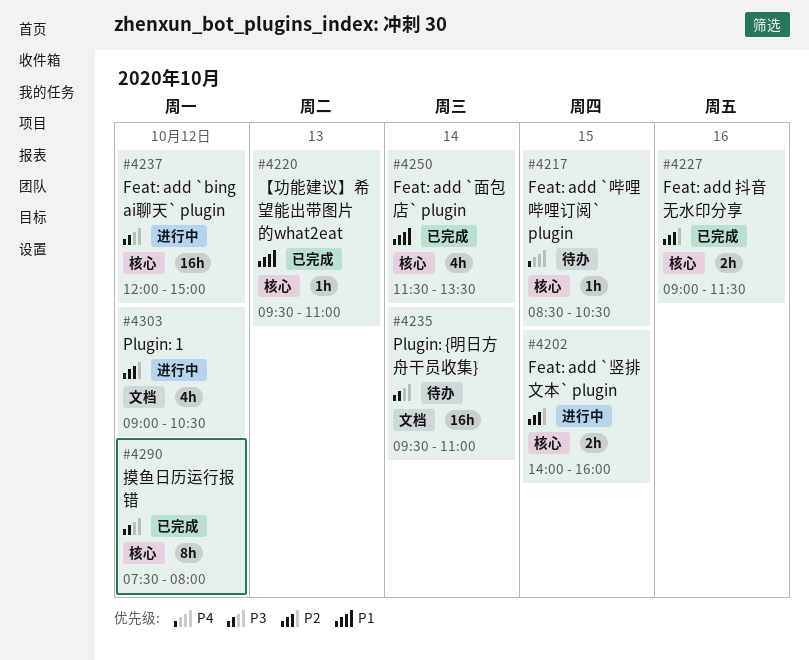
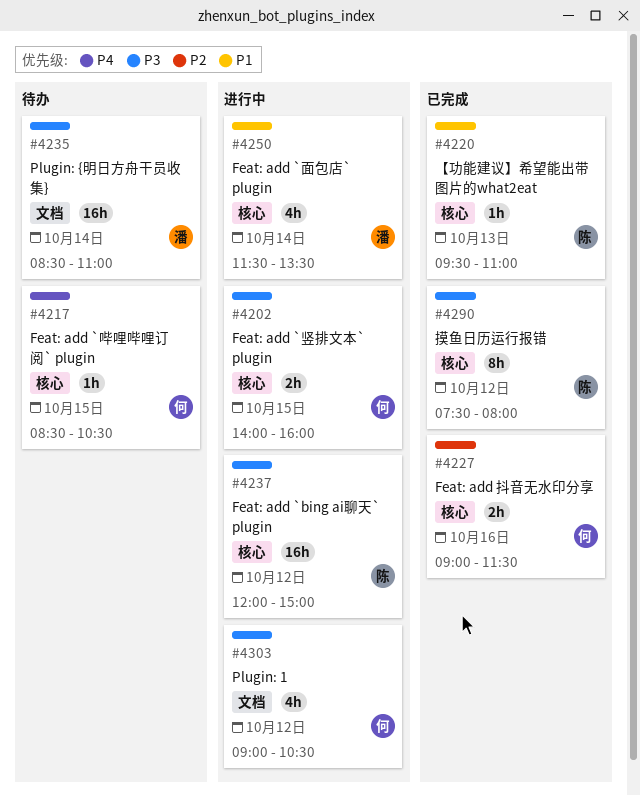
#4202, priority: P2 -> P3
#4235, begins: 09:30 -> 08:30
#4250, status: 已完成 -> 进行中
#4303, priority: P2 -> P3

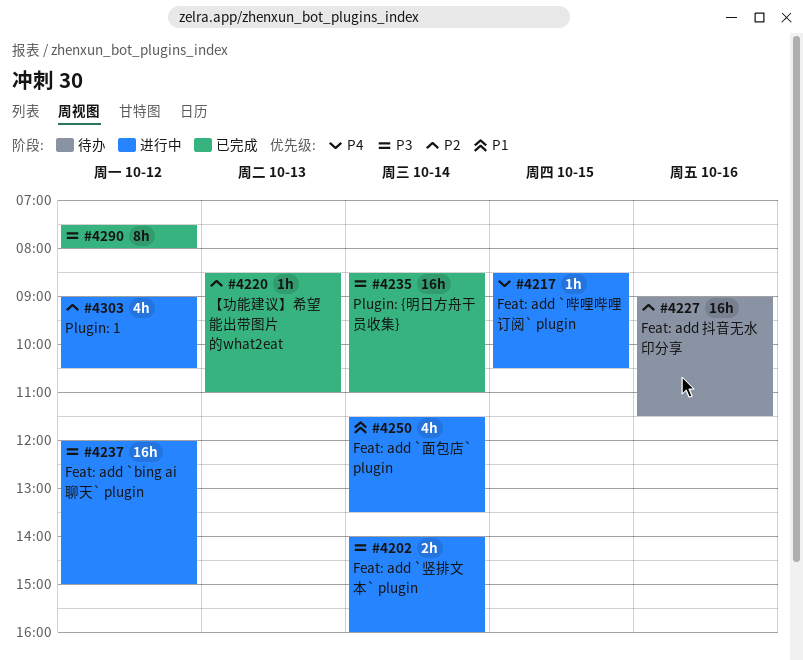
#4202, day: Oct 15 -> Oct 14
#4217, status: 待办 -> 进行中
#4220, priority: P1 -> P2
#4220, begins: 09:30 -> 08:30
#4227, status: 已完成 -> 待办
#4227, estimate: 2h -> 16h
#4235, status: 待办 -> 已完成
#4303, priority: P3 -> P2

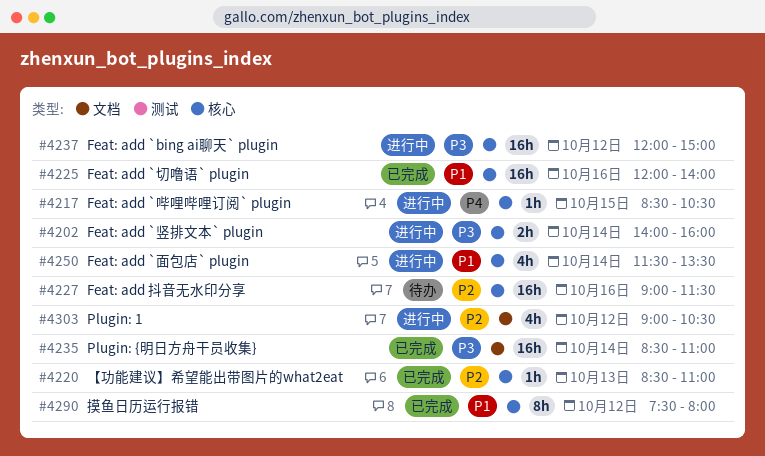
#4225: none -> present
#4290, priority: P3 -> P1

